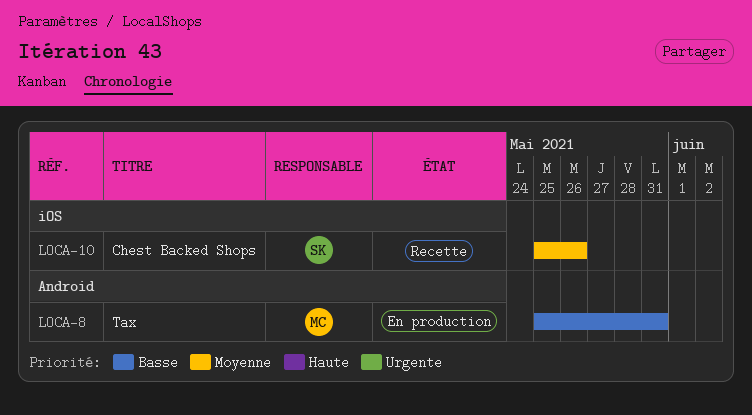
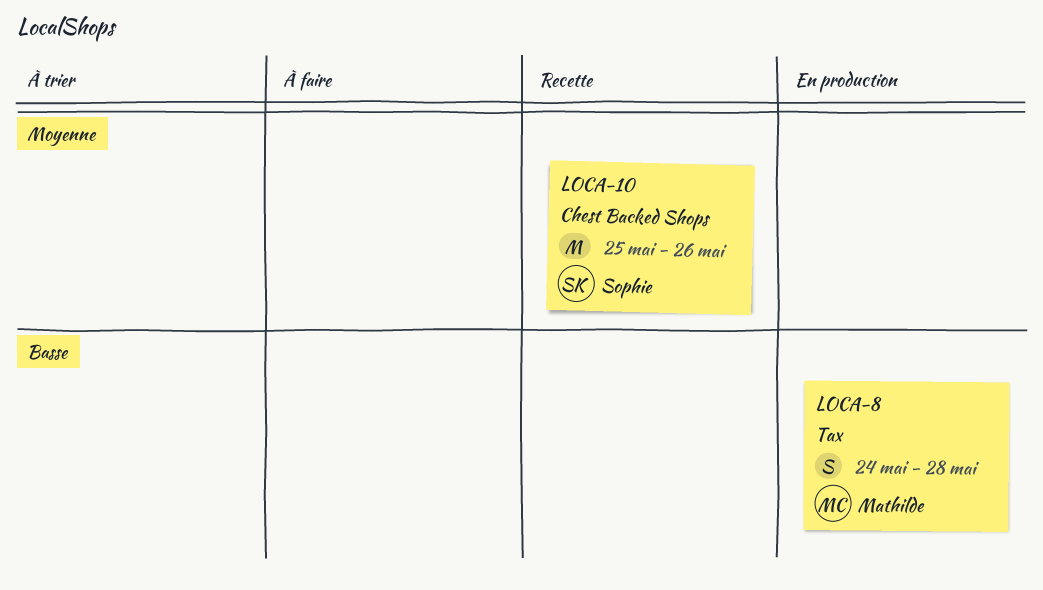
LOCA-8, start: May 25 -> May 24
LOCA-8, due: May 31 -> May 28

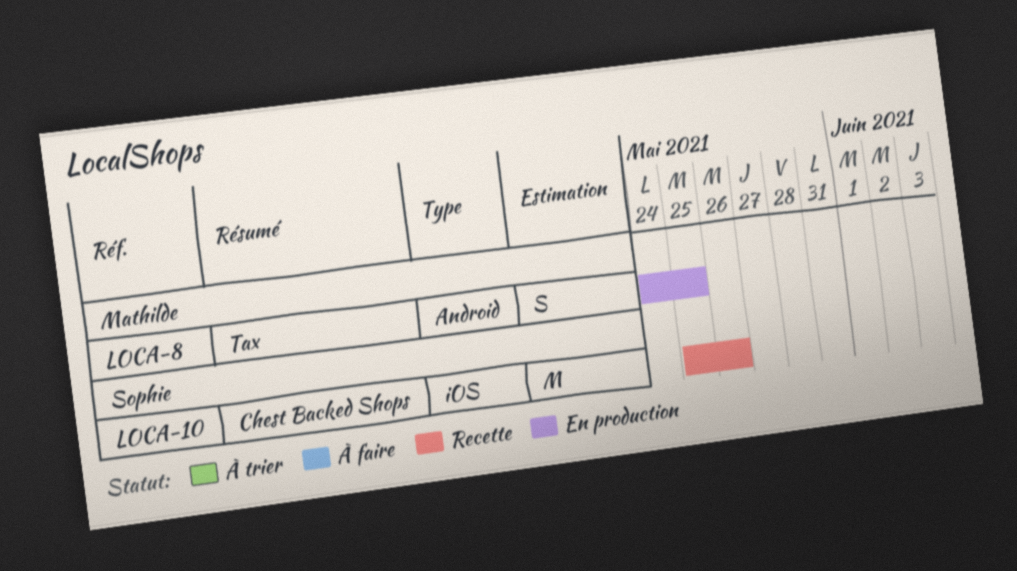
LOCA-8, due: May 28 -> May 25

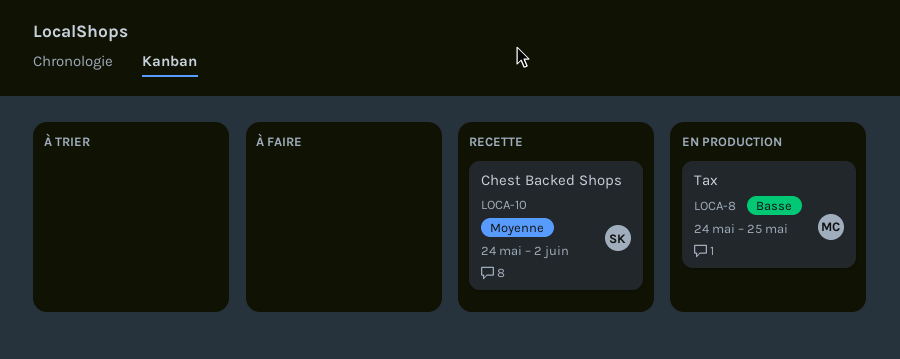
LOCA-10, start: May 25 -> May 24
LOCA-10, due: May 26 -> Jun 2

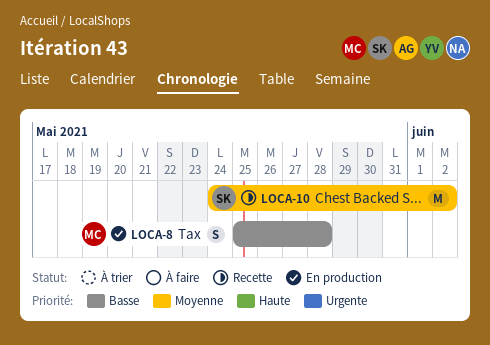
LOCA-8, start: May 24 -> May 25
LOCA-8, due: May 25 -> May 28

